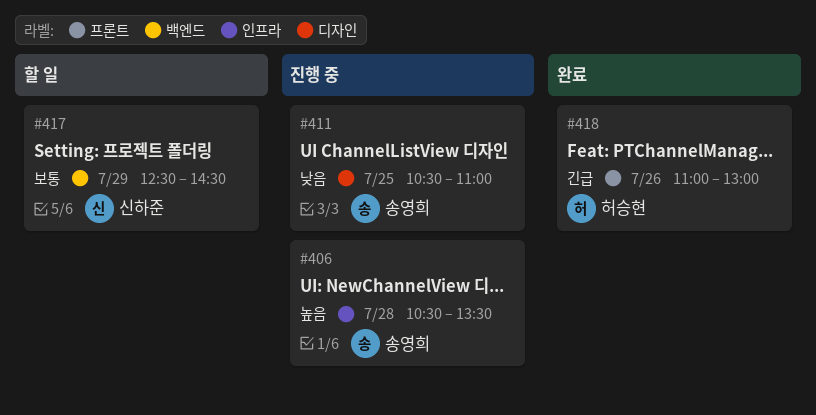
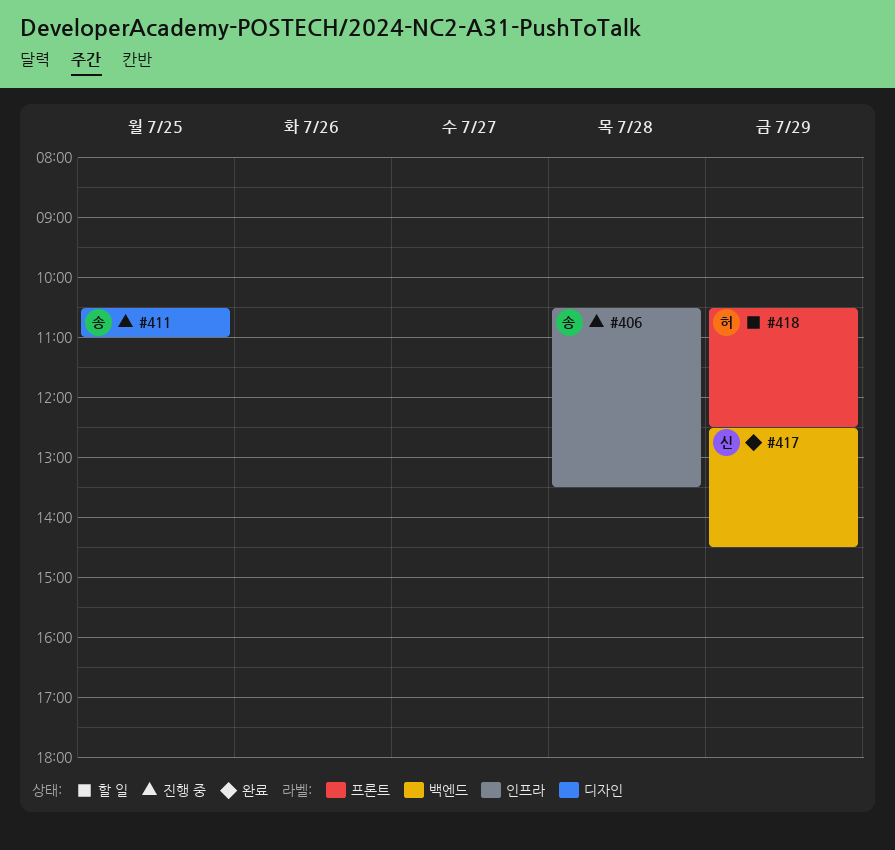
#417, status: 할 일 -> 완료
#418, status: 완료 -> 할 일
#418, day: Jul 26 -> Jul 29
#418, begins: 11:00 -> 10:30
#418, ends: 13:00 -> 12:30

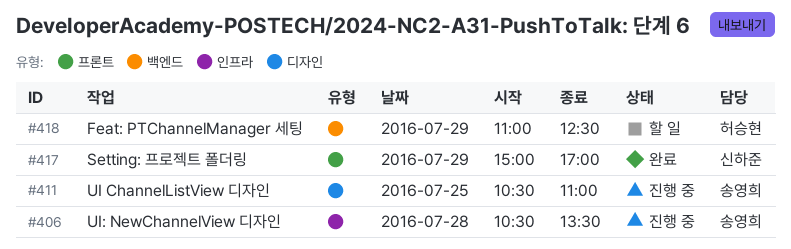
#417, label: 백엔드 -> 프론트
#417, begins: 12:30 -> 15:00
#417, ends: 14:30 -> 17:00
#418, label: 프론트 -> 백엔드
#418, begins: 10:30 -> 11:00

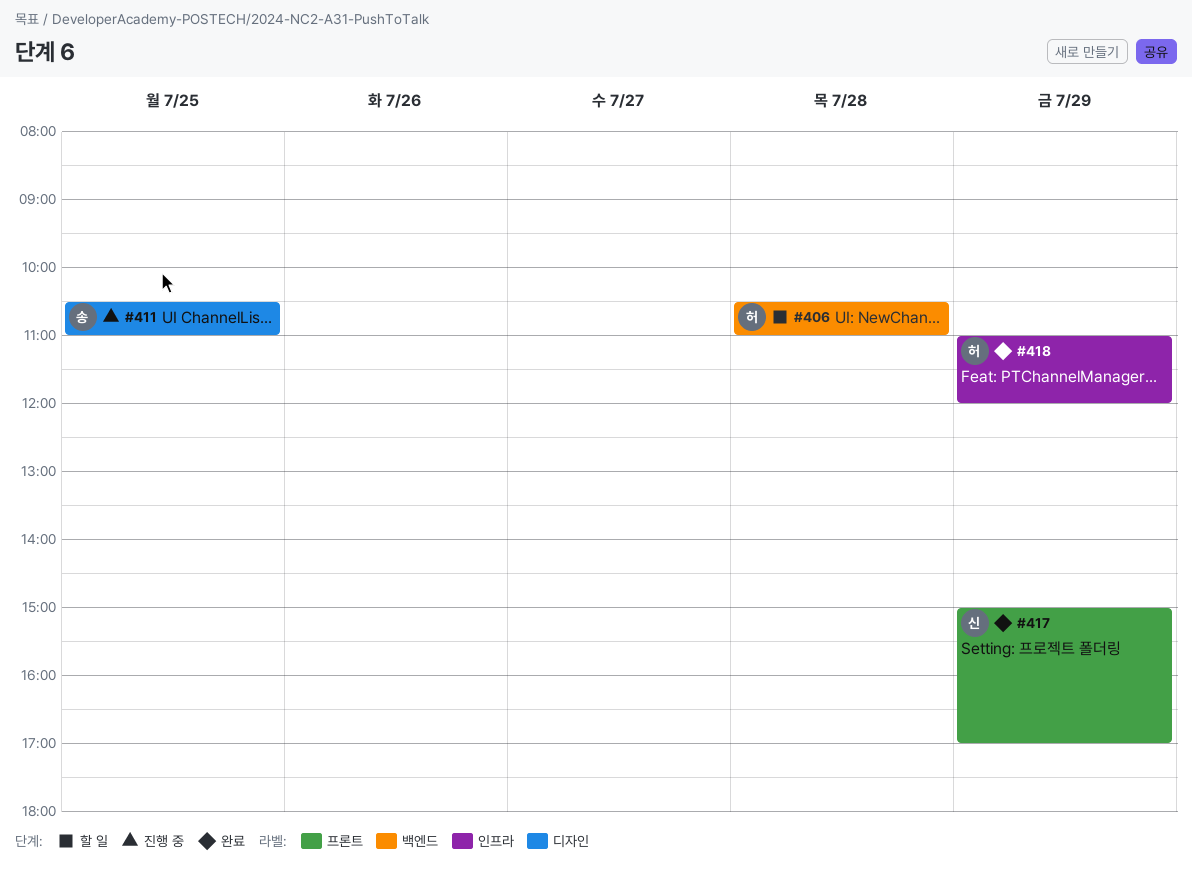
#406, status: 진행 중 -> 할 일
#406, owner: 송영희 -> 허승현
#406, label: 인프라 -> 백엔드
#406, ends: 13:30 -> 11:00
#418, status: 할 일 -> 완료
#418, label: 백엔드 -> 인프라
#418, ends: 12:30 -> 12:00

